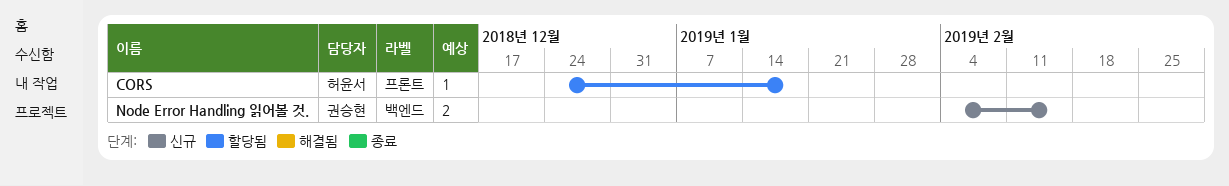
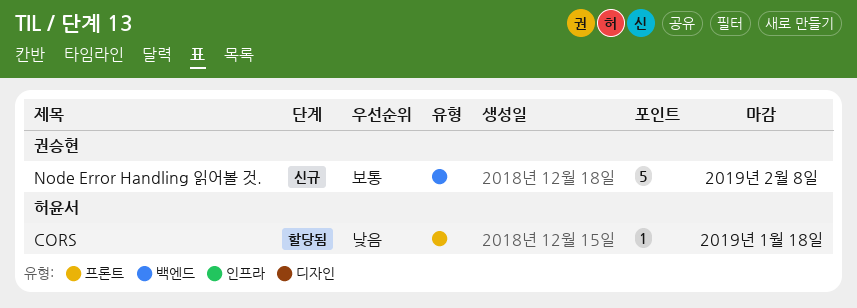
Node Error Handling 읽어볼 것., estimate: 2 -> 5
Node Error Handling 읽어볼 것., due: Feb 15 -> Feb 8

